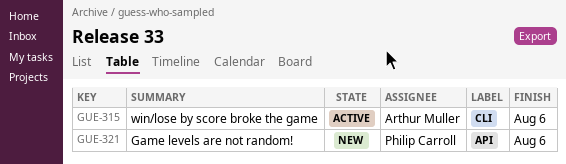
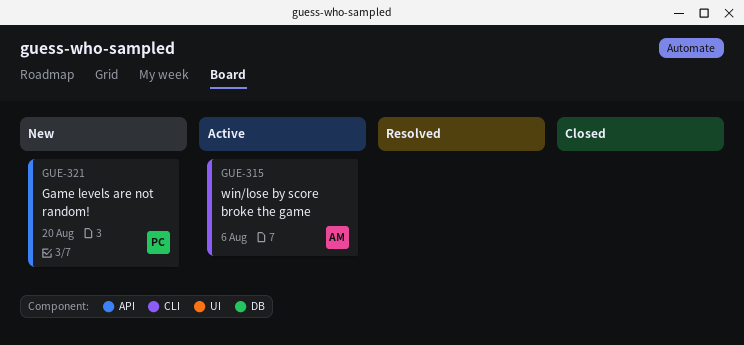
GUE-321, due: Aug 6 -> Aug 20

